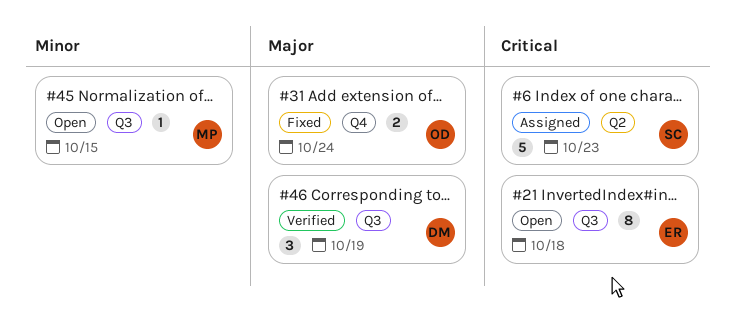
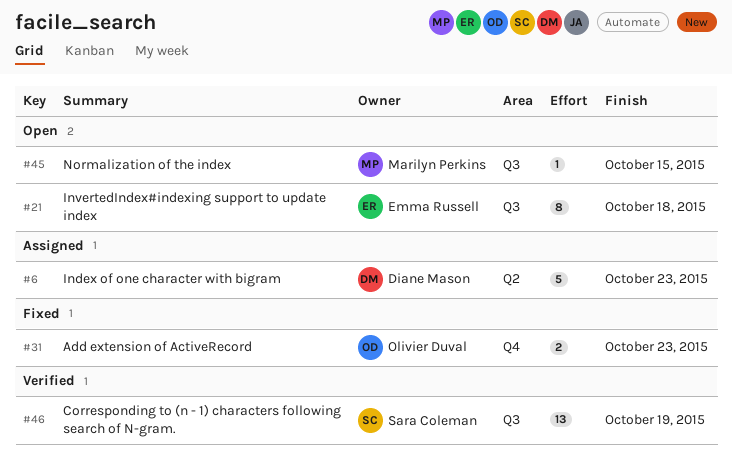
#6, owner: Sara Coleman -> Diane Mason
#31, due: Oct 24 -> Oct 23
#46, owner: Diane Mason -> Sara Coleman
#46, estimate: 3 -> 13

